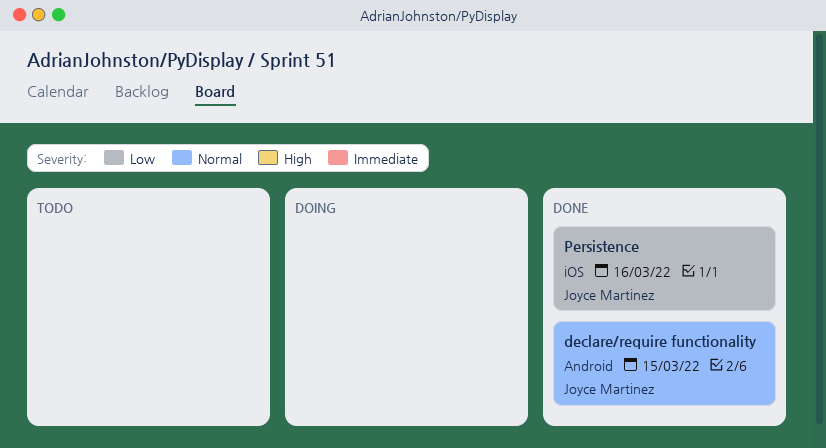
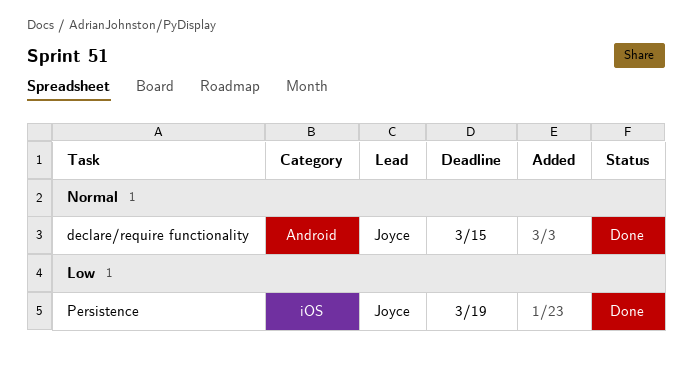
Persistence, due: Mar 16 -> Mar 19

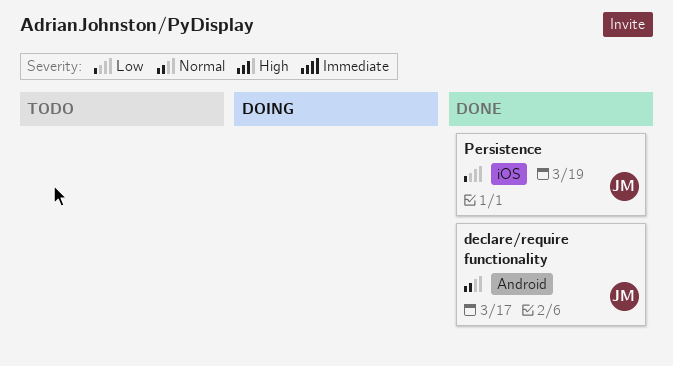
declare/require functionality, due: Mar 15 -> Mar 17

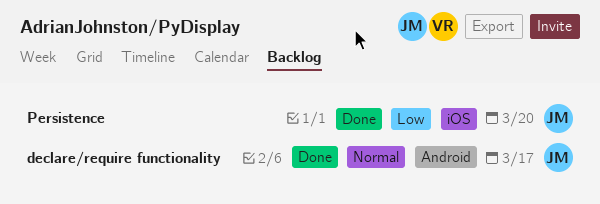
Persistence, due: Mar 19 -> Mar 20

